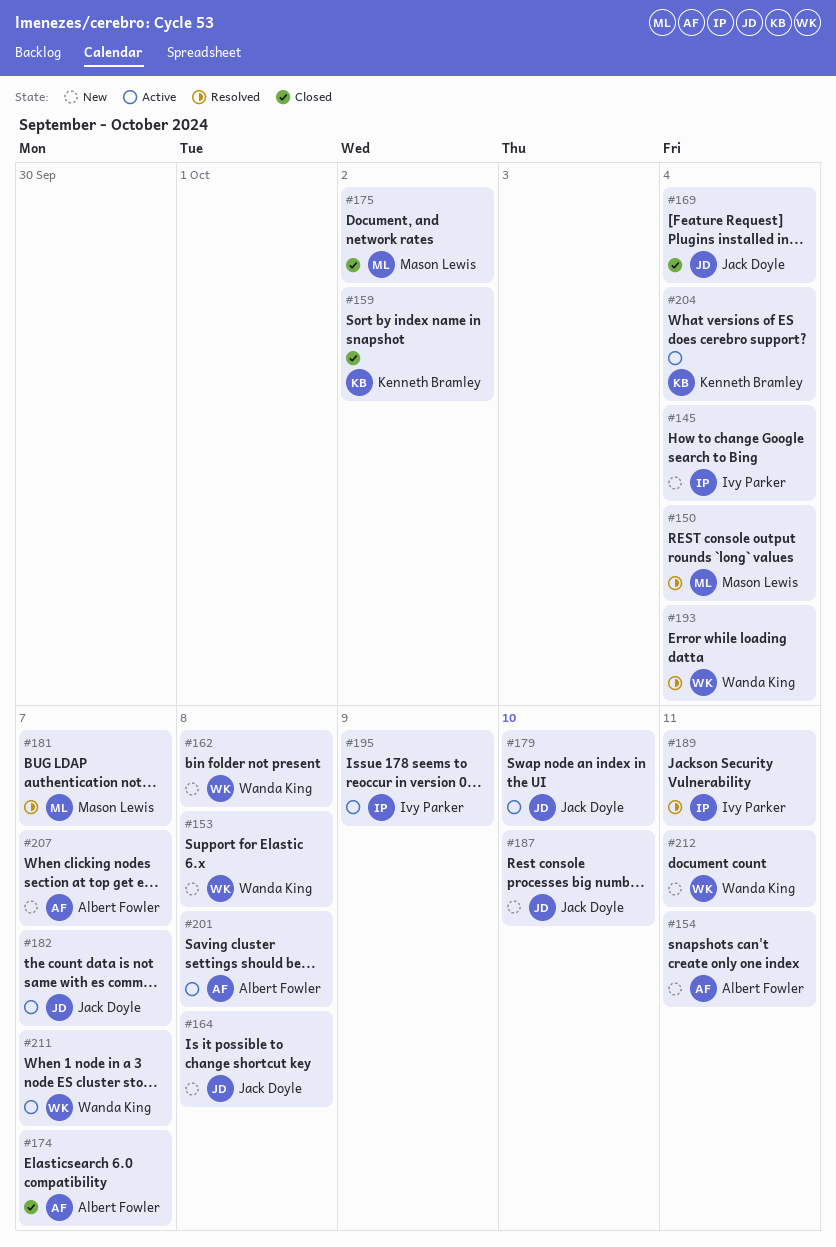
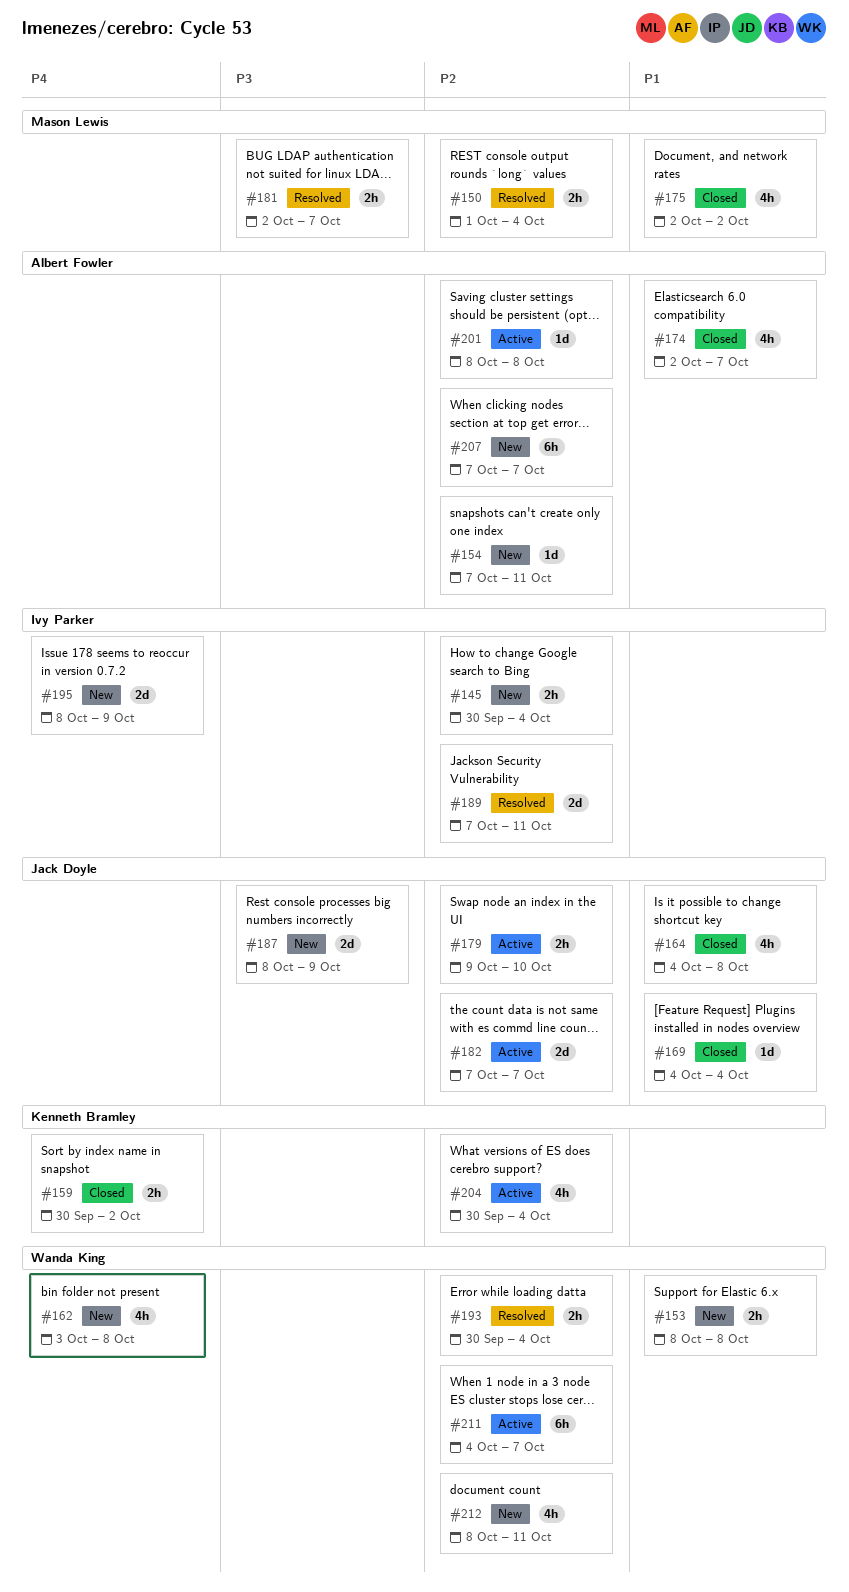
#164, status: New -> Closed
#187, due: Oct 10 -> Oct 9
#195, status: Active -> New

